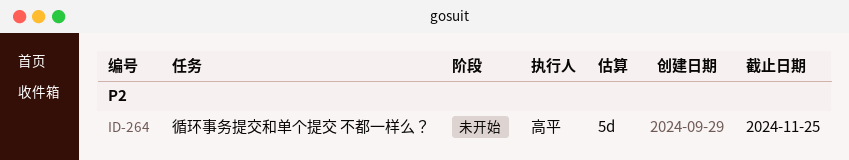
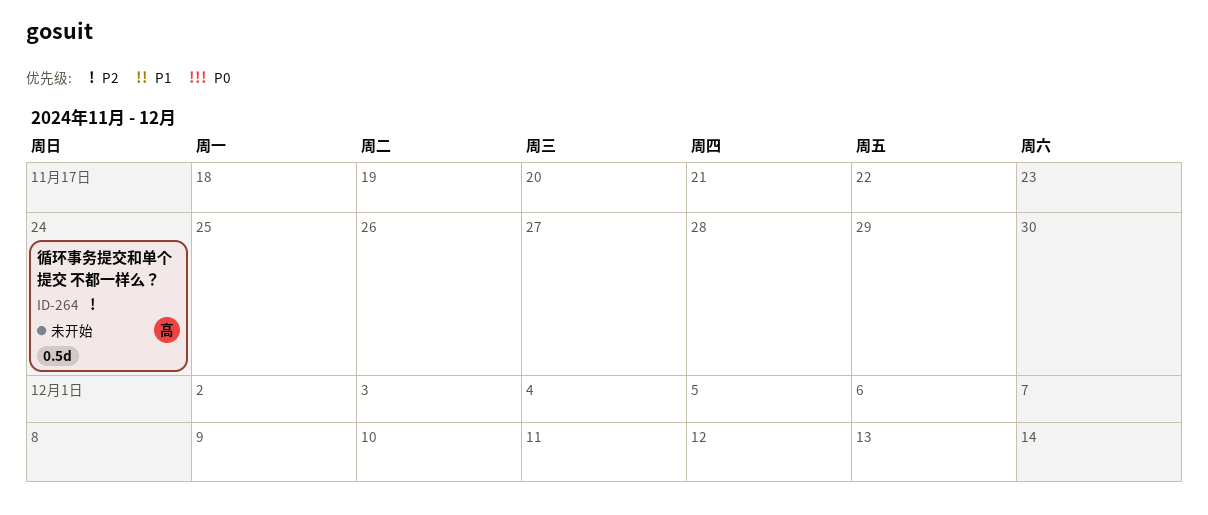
ID-264, estimate: 5d -> 0.5d
ID-264, due: Nov 25 -> Nov 24

